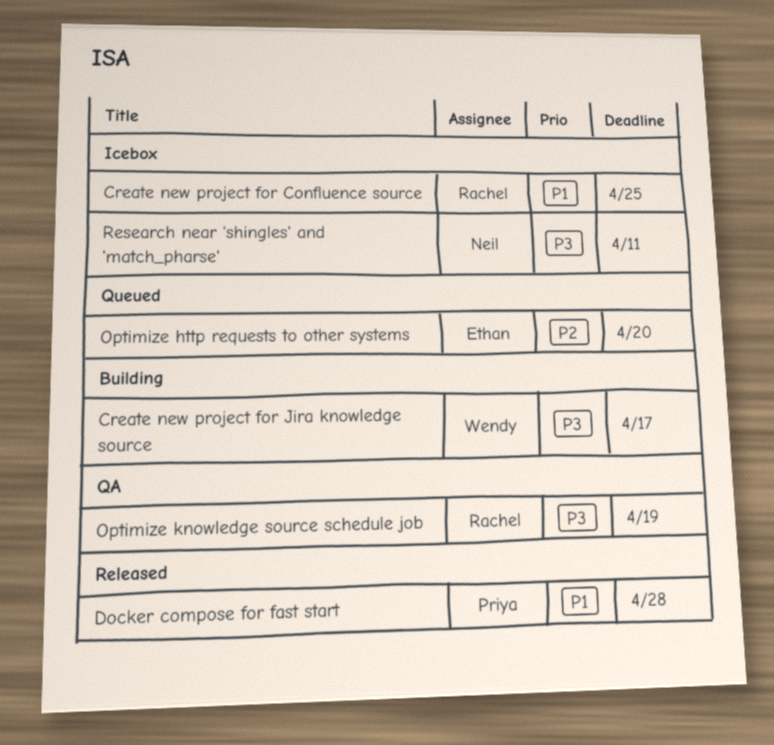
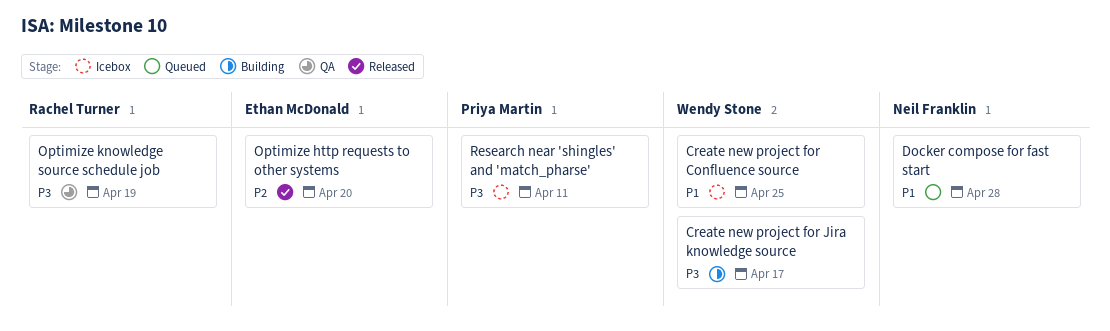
Create new project for Confluence source, owner: Rachel Turner -> Wendy Stone
Docker compose for fast start, status: Released -> Queued
Docker compose for fast start, owner: Priya Martin -> Neil Franklin
Optimize http requests to other systems, status: Queued -> Released
Research near 'shingles' and 'match_pharse', owner: Neil Franklin -> Priya Martin

